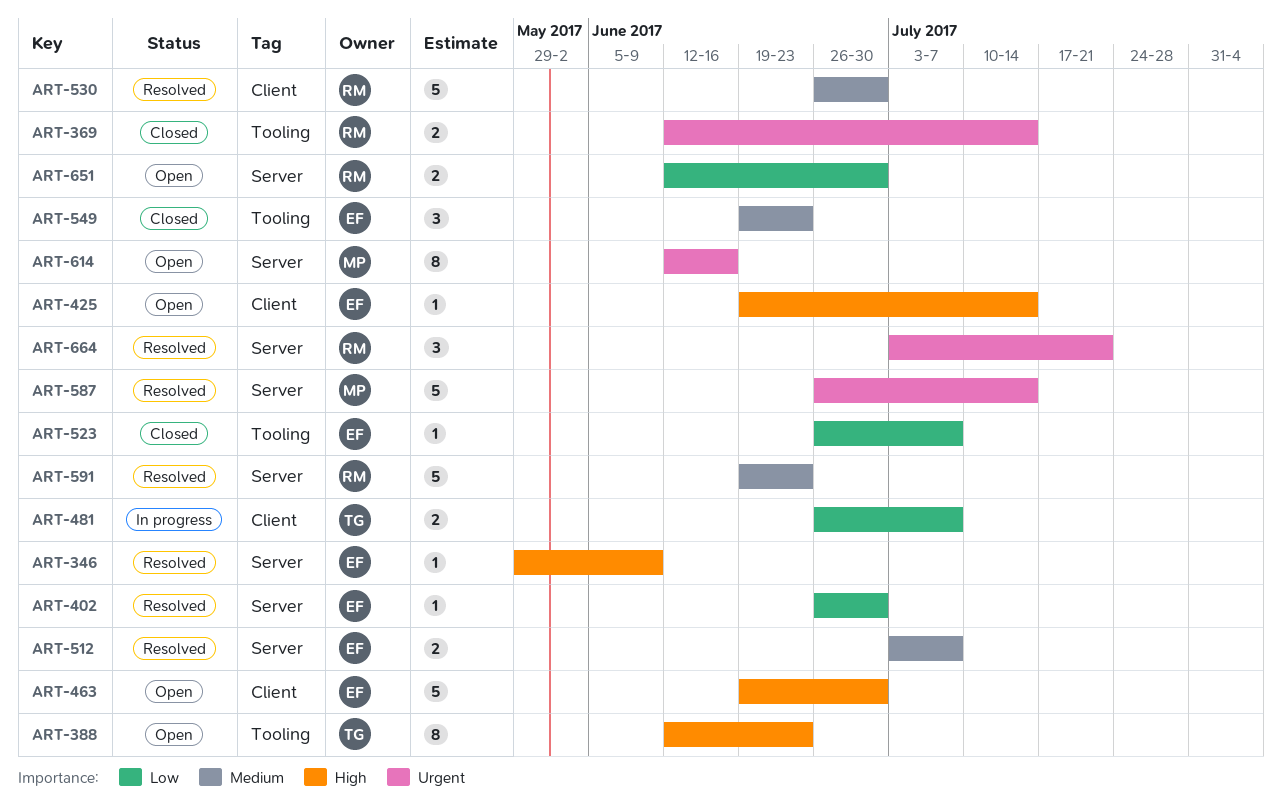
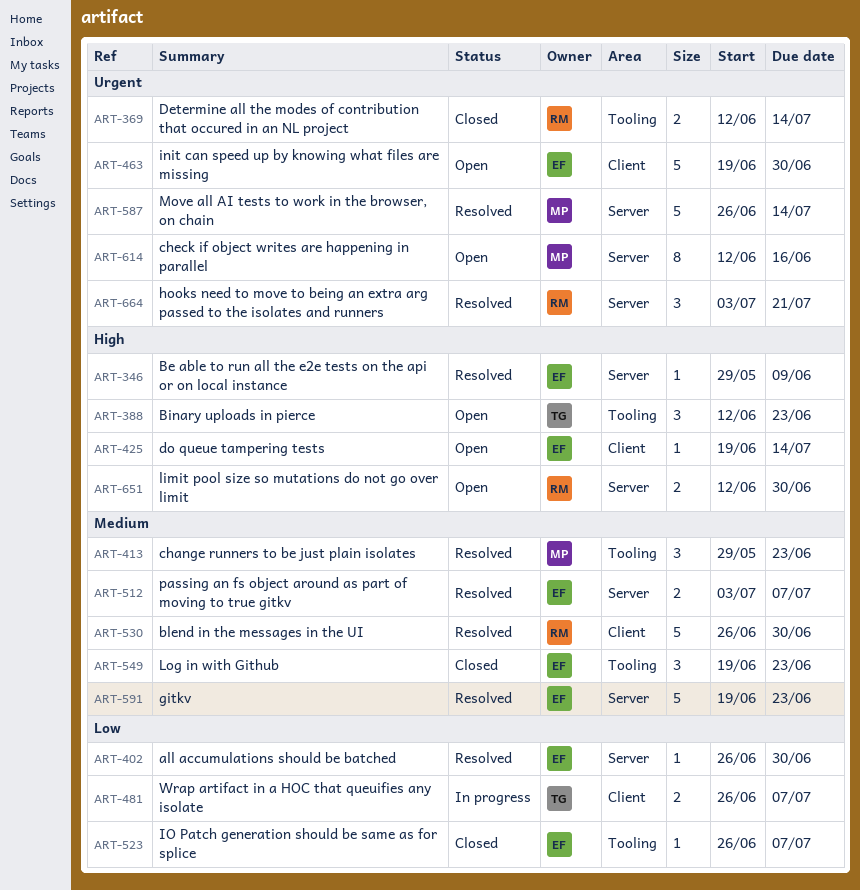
ART-388, estimate: 8 -> 3
ART-413: none -> present
ART-463, priority: High -> Urgent
ART-591, owner: RM -> EF
ART-651, priority: Low -> High

